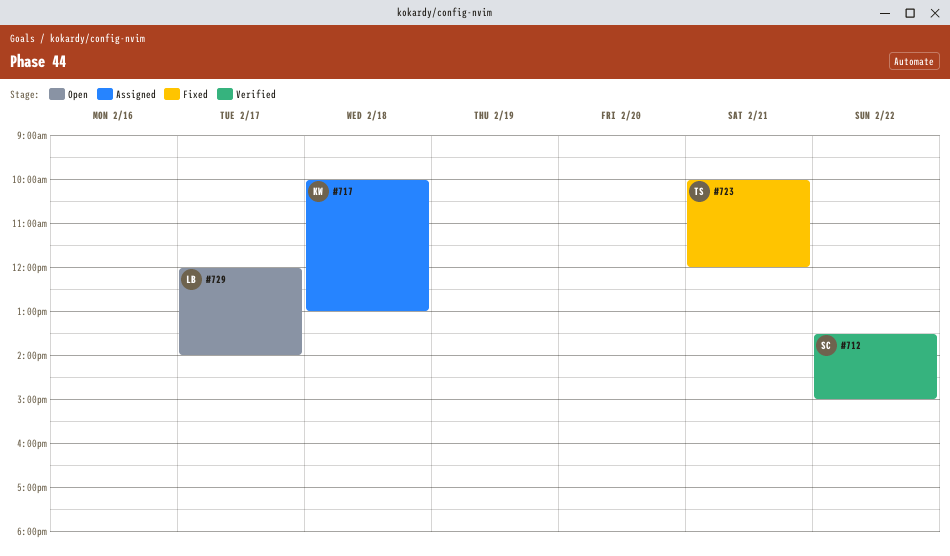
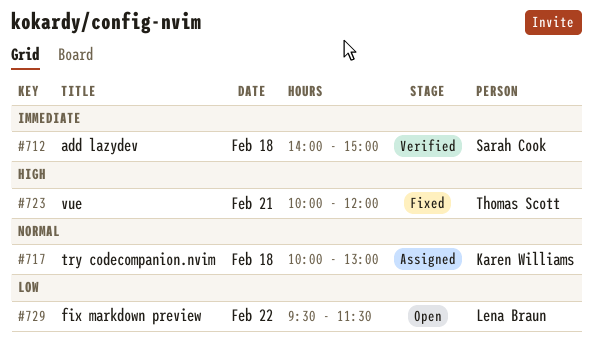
#712, day: Feb 22 -> Feb 18
#712, begins: 13:30 -> 14:00
#729, day: Feb 17 -> Feb 22
#729, begins: 12:00 -> 09:30
#729, ends: 14:00 -> 11:30

